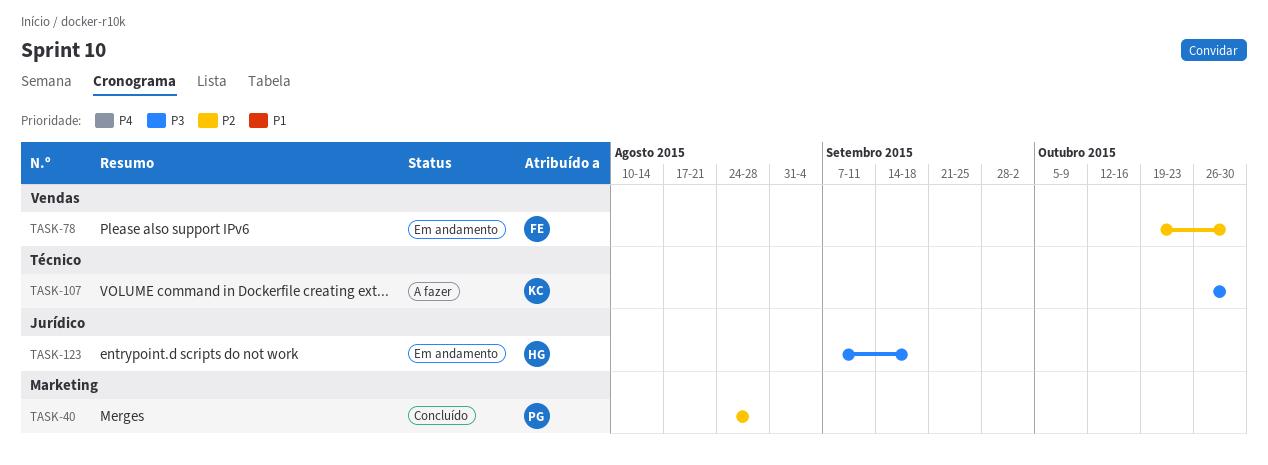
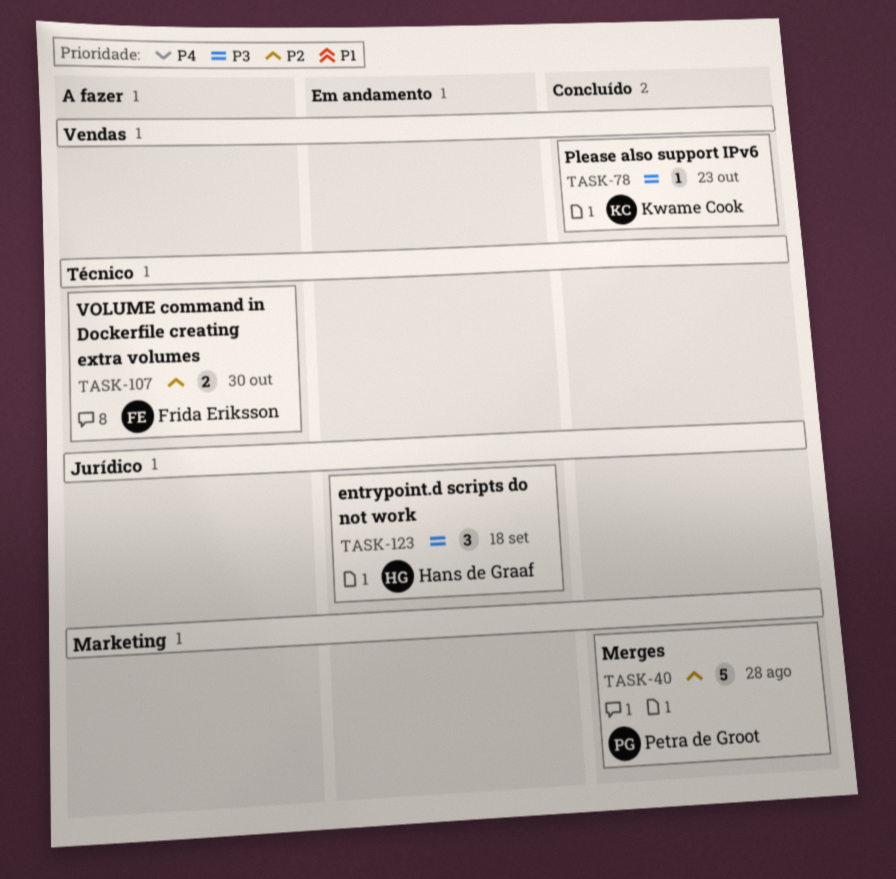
TASK-78, status: Em andamento -> Concluído
TASK-78, owner: Frida Eriksson -> Kwame Cook
TASK-78, priority: P2 -> P3
TASK-78, due: Oct 30 -> Oct 23
TASK-107, owner: Kwame Cook -> Frida Eriksson
TASK-107, priority: P3 -> P2

